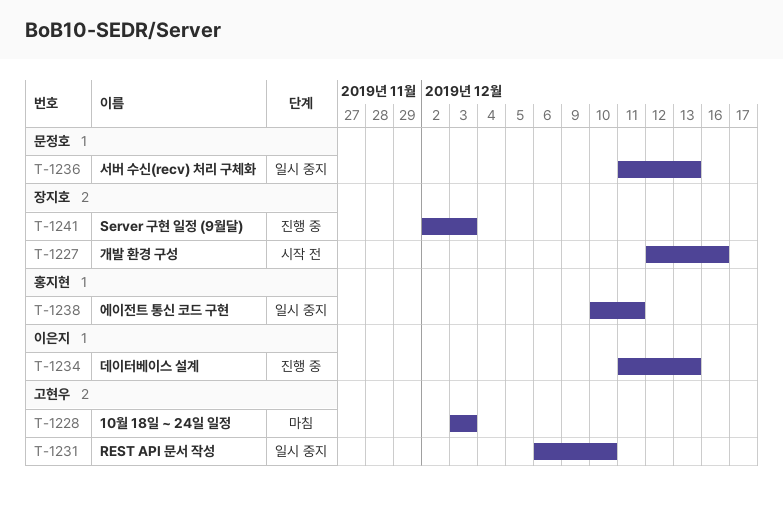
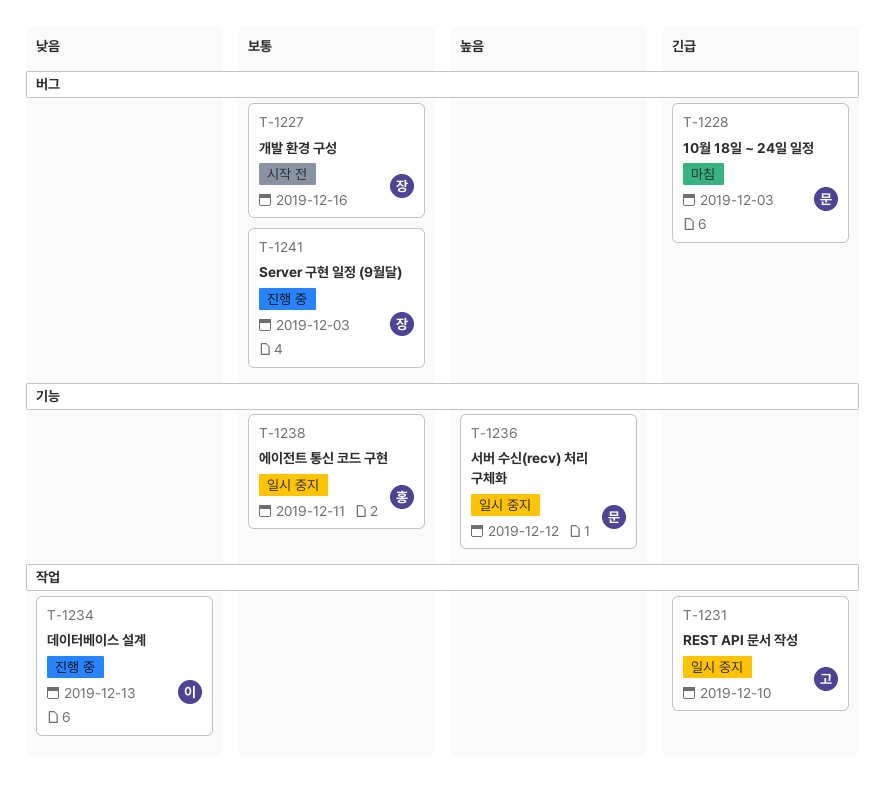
T-1228, owner: 고현우 -> 문정호
T-1236, due: Dec 13 -> Dec 12

